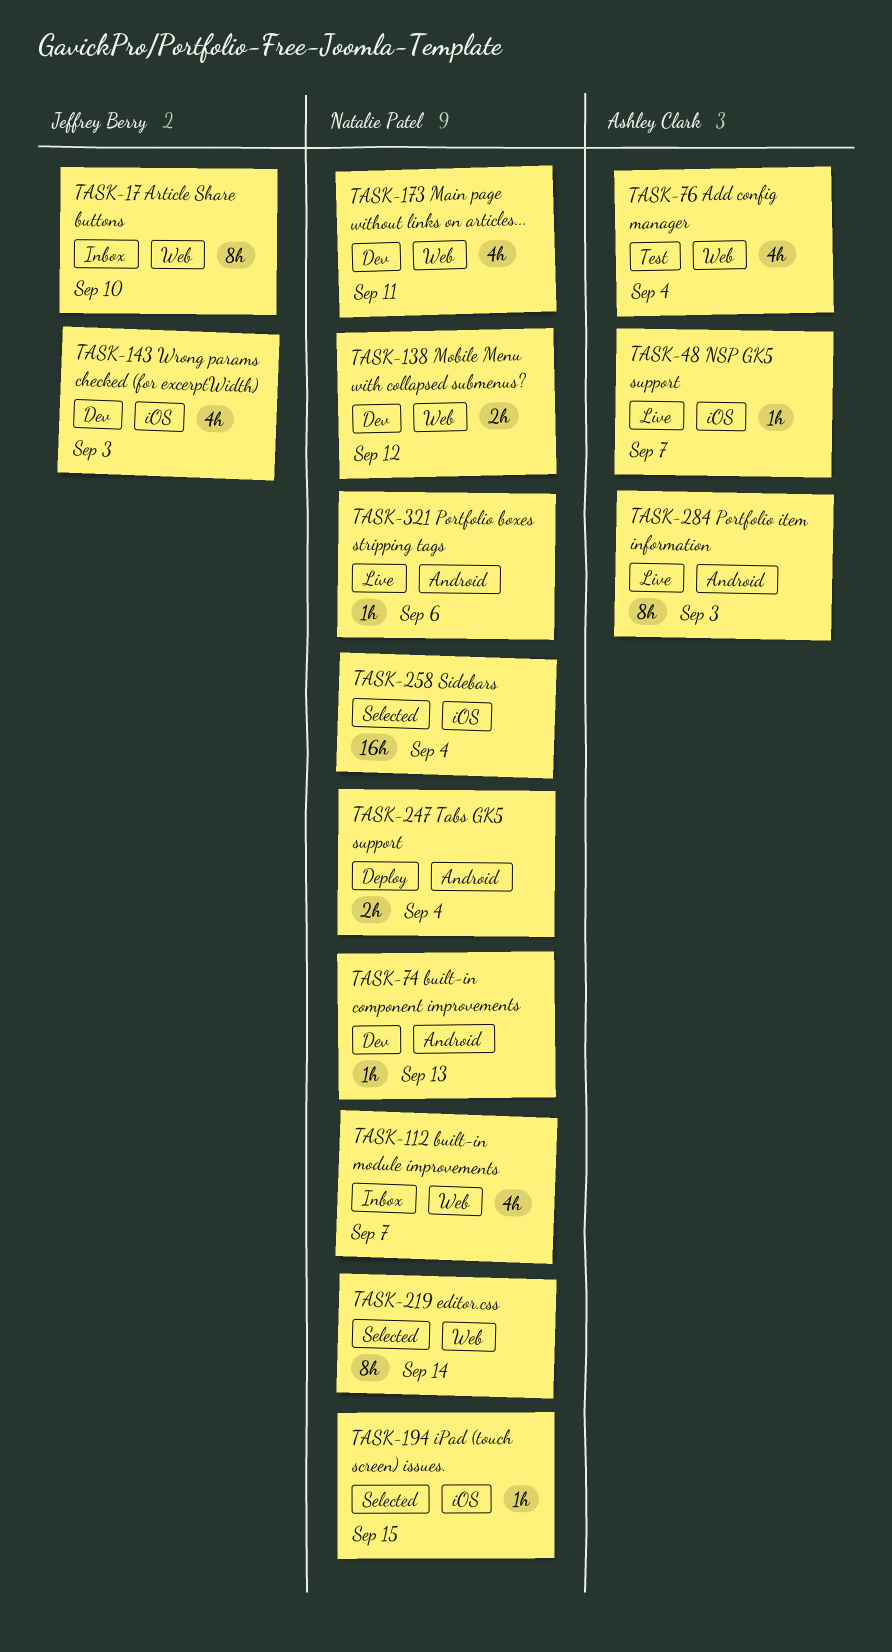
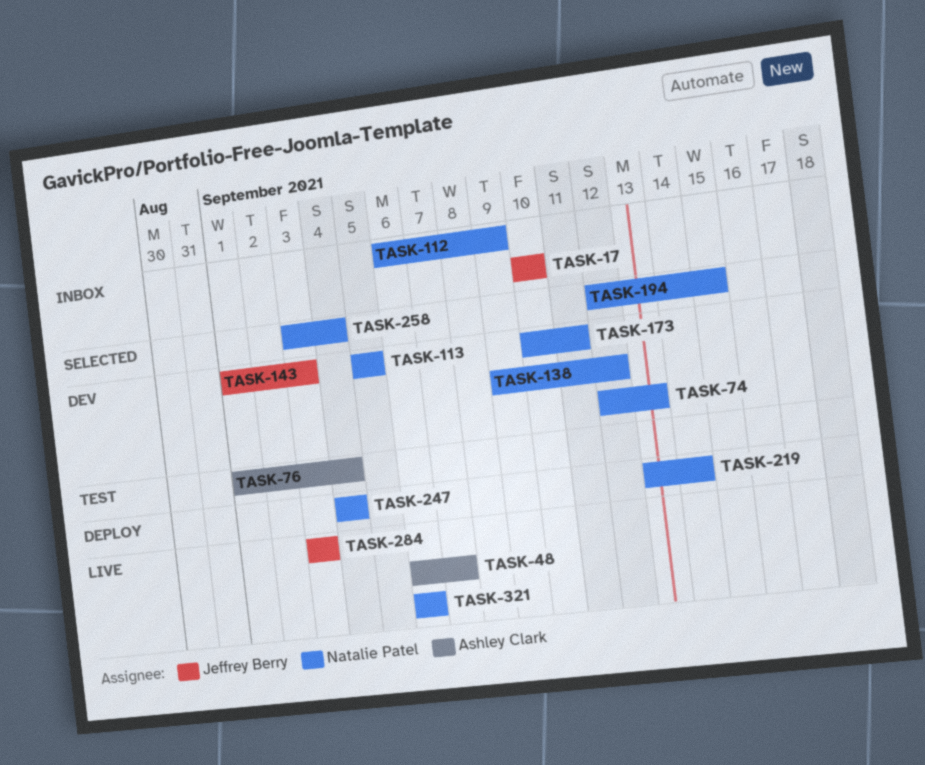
TASK-112, due: Sep 7 -> Sep 9
TASK-113: none -> present
TASK-219, status: Selected -> Deploy
TASK-284, owner: Ashley Clark -> Jeffrey Berry

